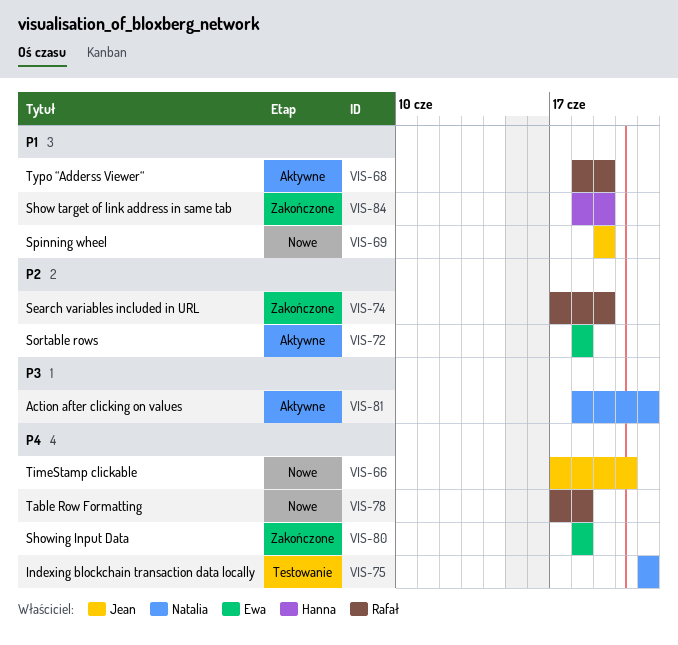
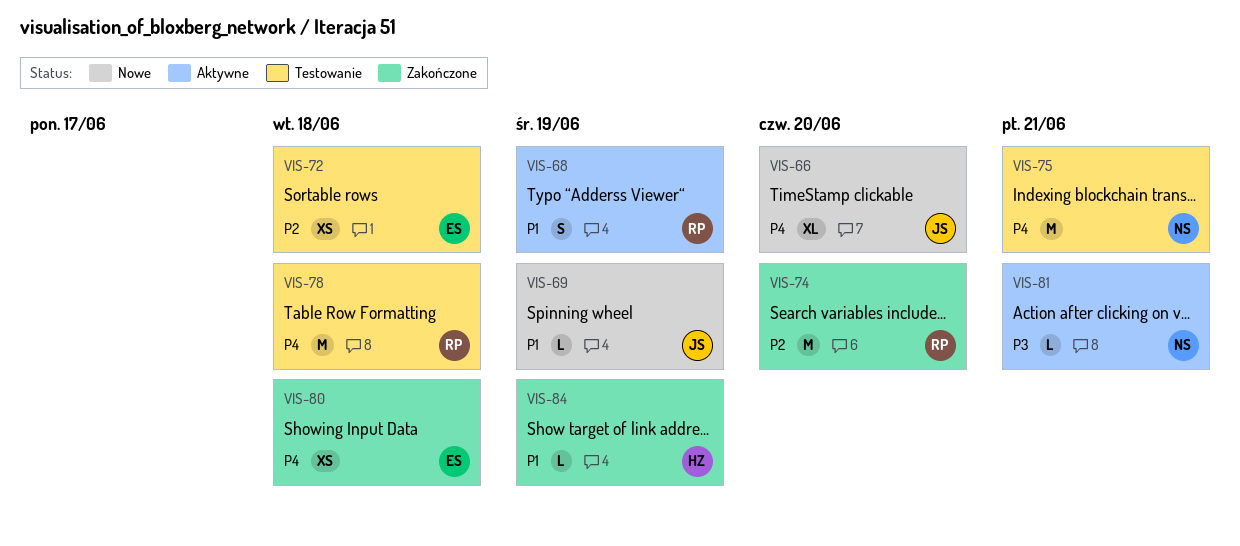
VIS-72, status: Aktywne -> Testowanie
VIS-74, due: Jun 19 -> Jun 20
VIS-78, status: Nowe -> Testowanie

